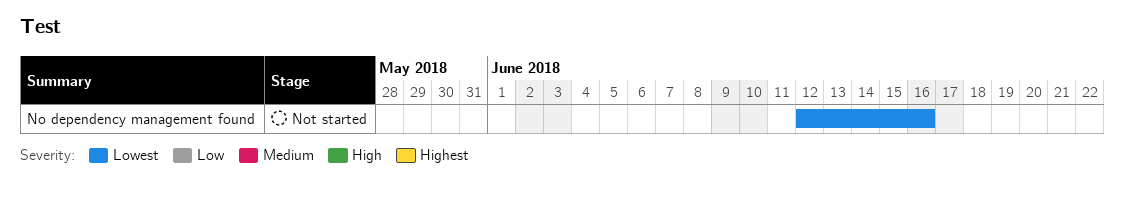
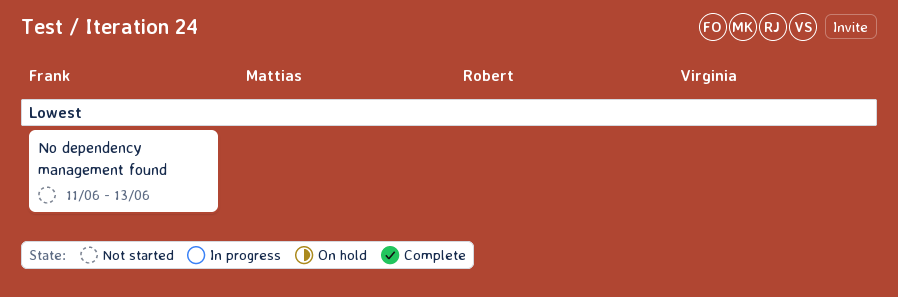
No dependency management found, start: Jun 12 -> Jun 11
No dependency management found, due: Jun 16 -> Jun 13

